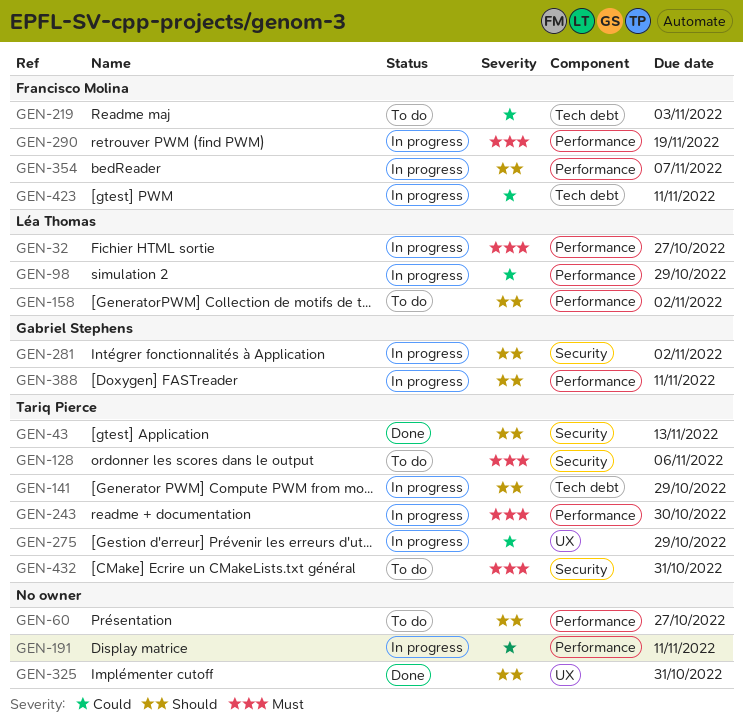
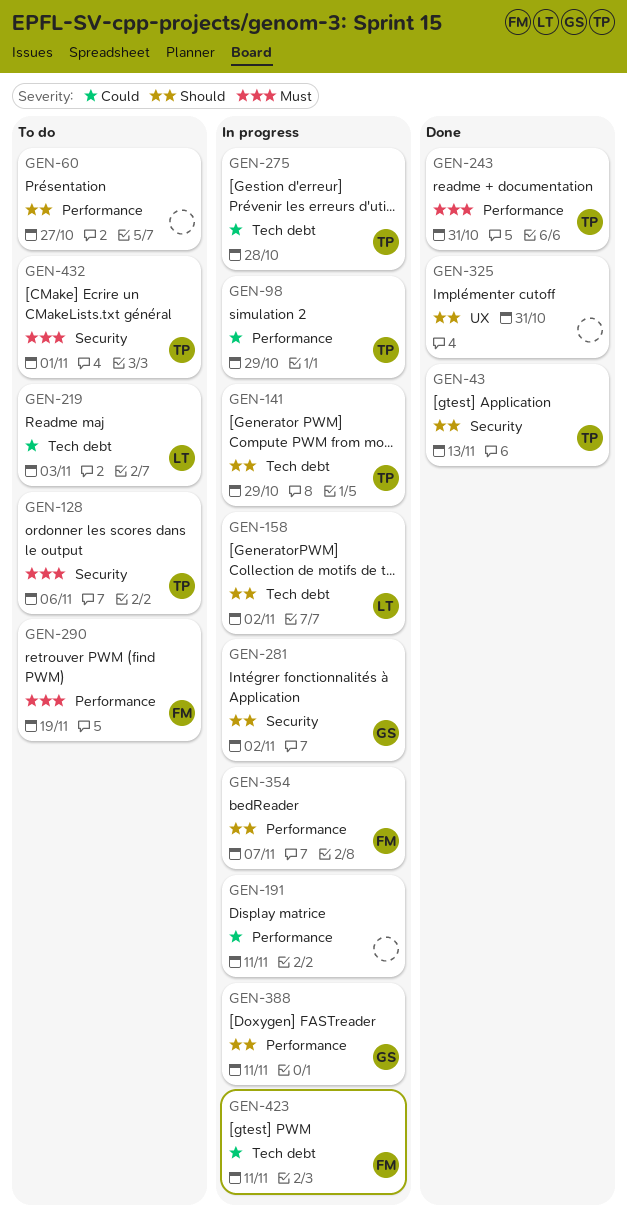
GEN-32: present -> none
GEN-98, owner: Léa Thomas -> Tariq Pierce
GEN-158, status: To do -> In progress
GEN-158, label: Performance -> Tech debt
GEN-219, owner: Francisco Molina -> Léa Thomas
GEN-243, status: In progress -> Done
GEN-243, due: Oct 30 -> Oct 31
GEN-275, label: UX -> Tech debt
GEN-275, due: Oct 29 -> Oct 28
GEN-290, status: In progress -> To do
GEN-432, due: Oct 31 -> Nov 1

